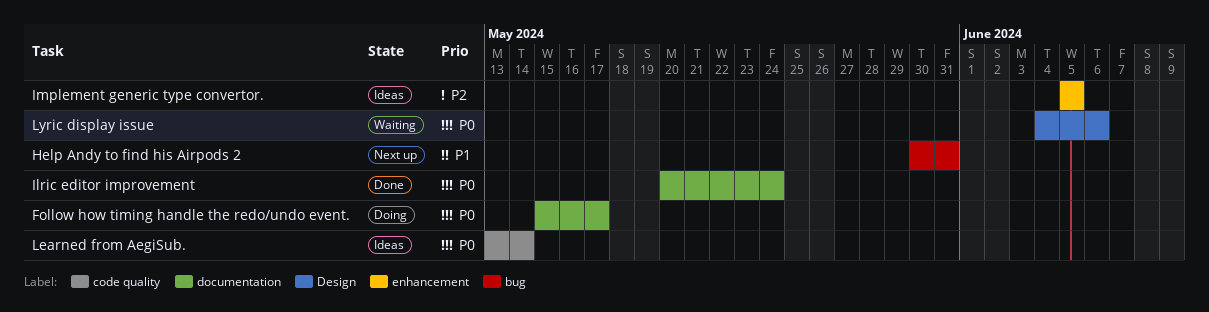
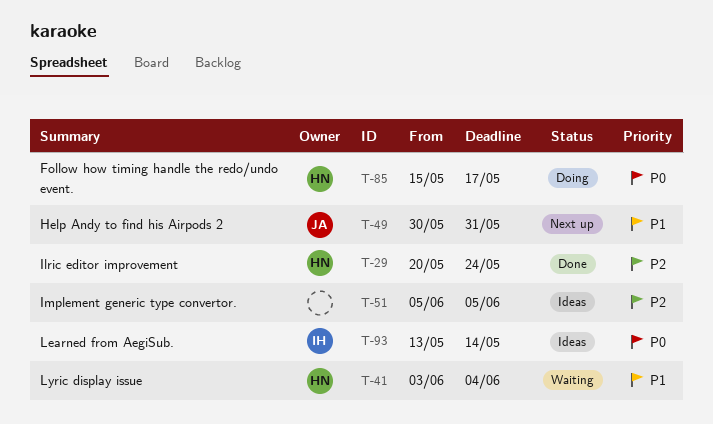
Ilric editor improvement, priority: P0 -> P2
Lyric display issue, priority: P0 -> P1
Lyric display issue, start: Jun 4 -> Jun 3
Lyric display issue, due: Jun 6 -> Jun 4

